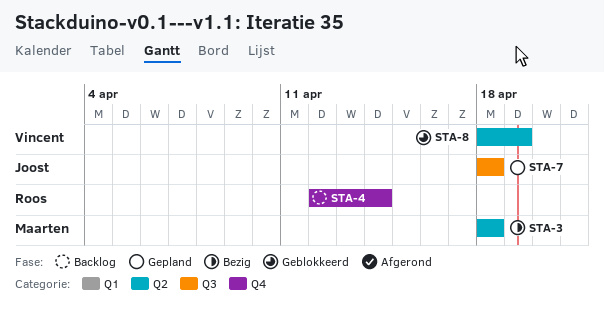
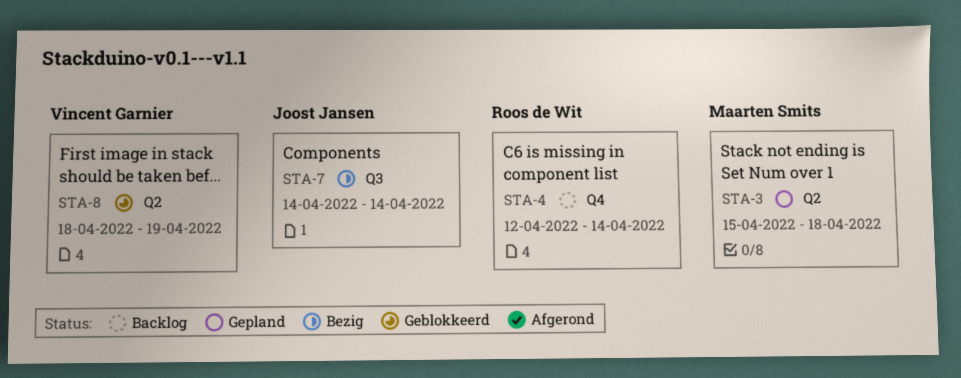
STA-3, status: Bezig -> Gepland
STA-3, start: Apr 18 -> Apr 15
STA-7, status: Gepland -> Bezig
STA-7, start: Apr 18 -> Apr 14
STA-7, due: Apr 18 -> Apr 14

